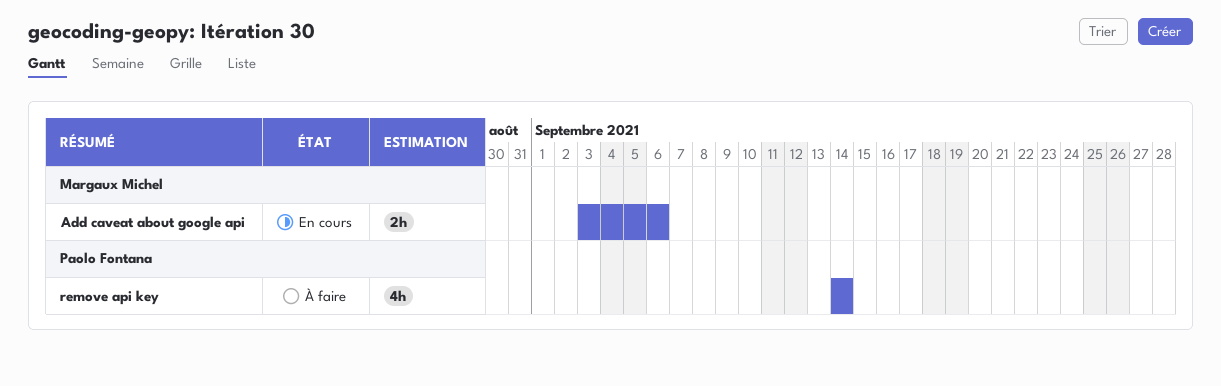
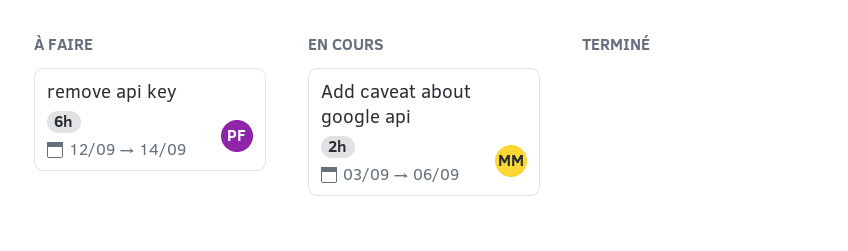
remove api key, estimate: 4h -> 6h
remove api key, start: Sep 14 -> Sep 12

